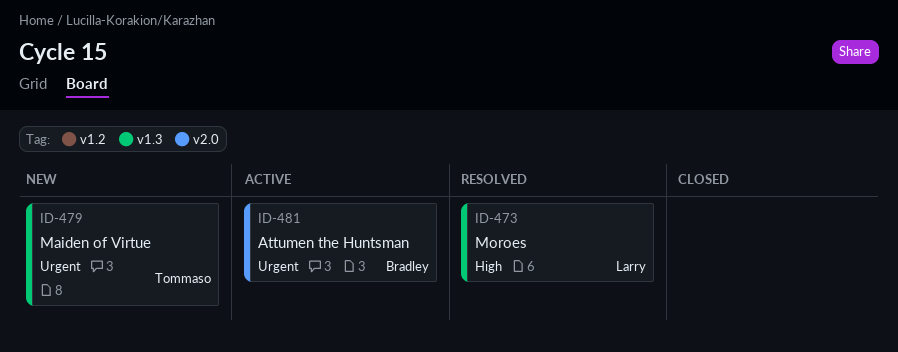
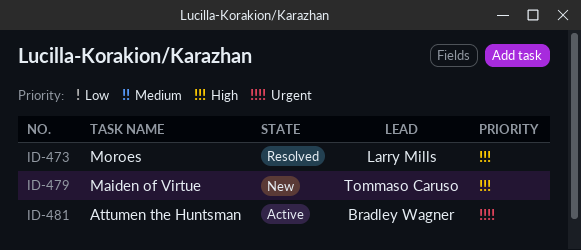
ID-479, priority: Urgent -> High

